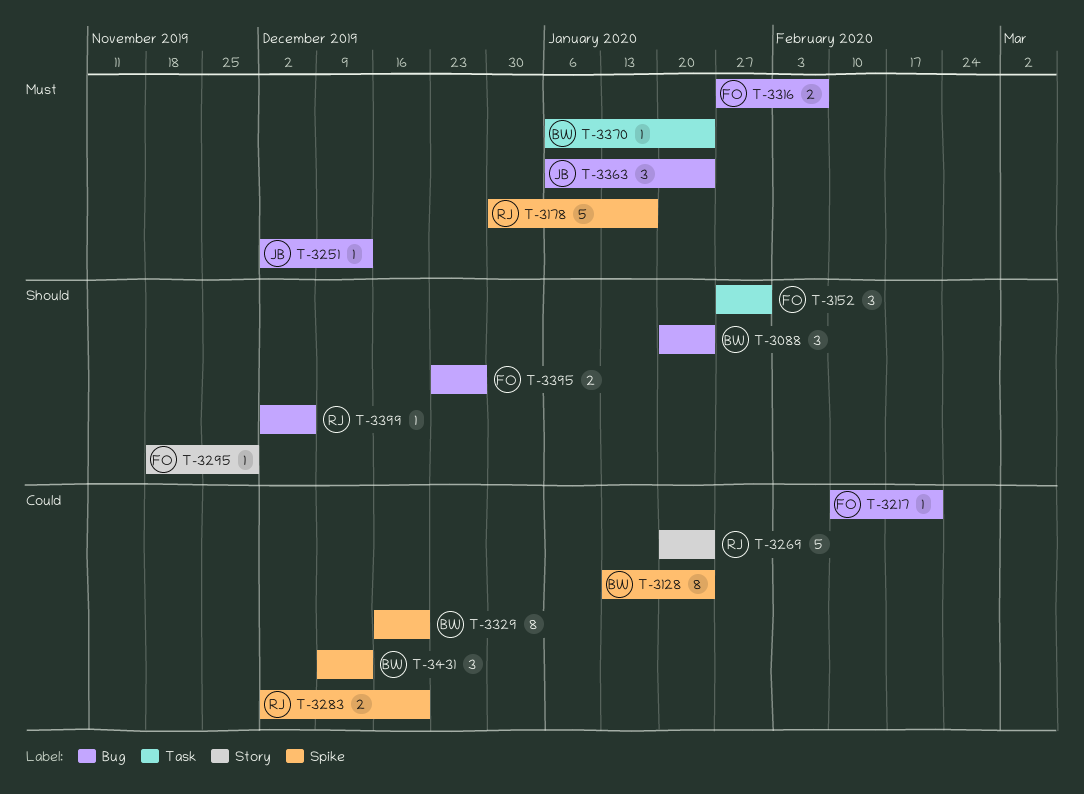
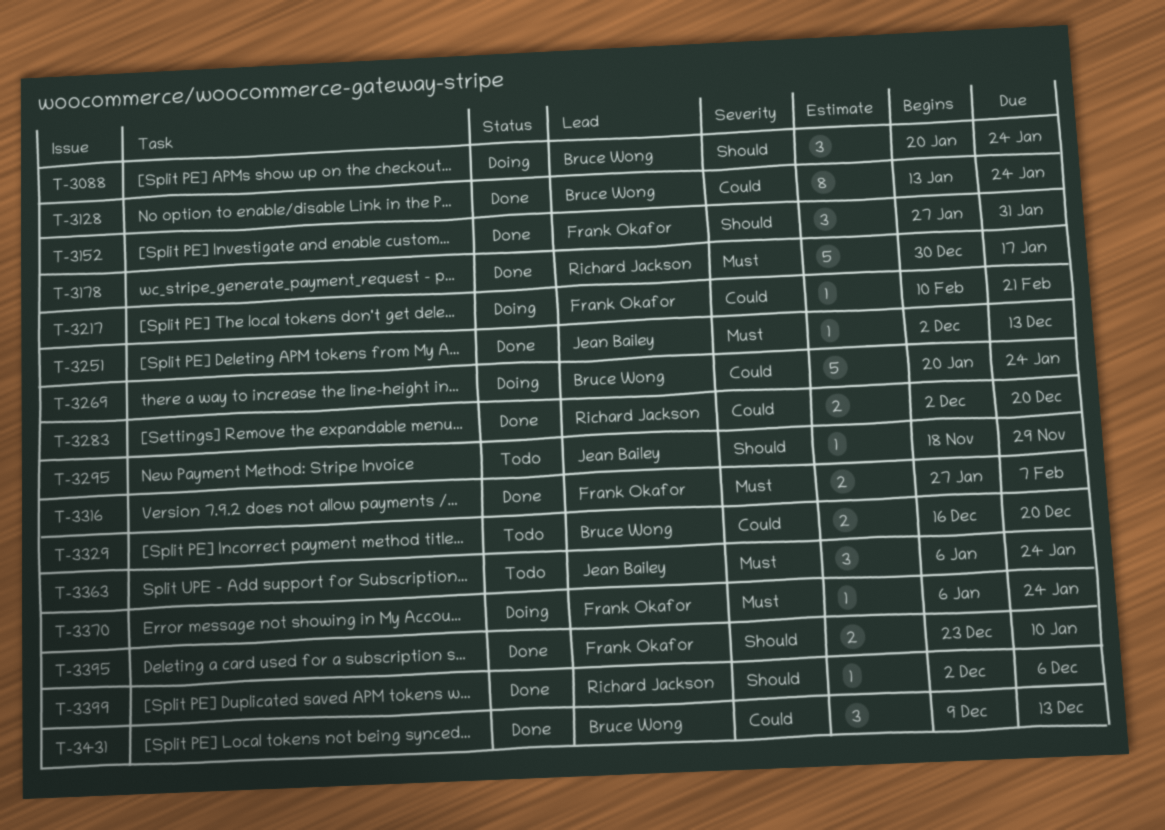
T-3269, owner: Richard Jackson -> Bruce Wong
T-3295, owner: Frank Okafor -> Jean Bailey
T-3329, estimate: 8 -> 2
T-3370, owner: Bruce Wong -> Frank Okafor
T-3395, due: Dec 27 -> Jan 10

